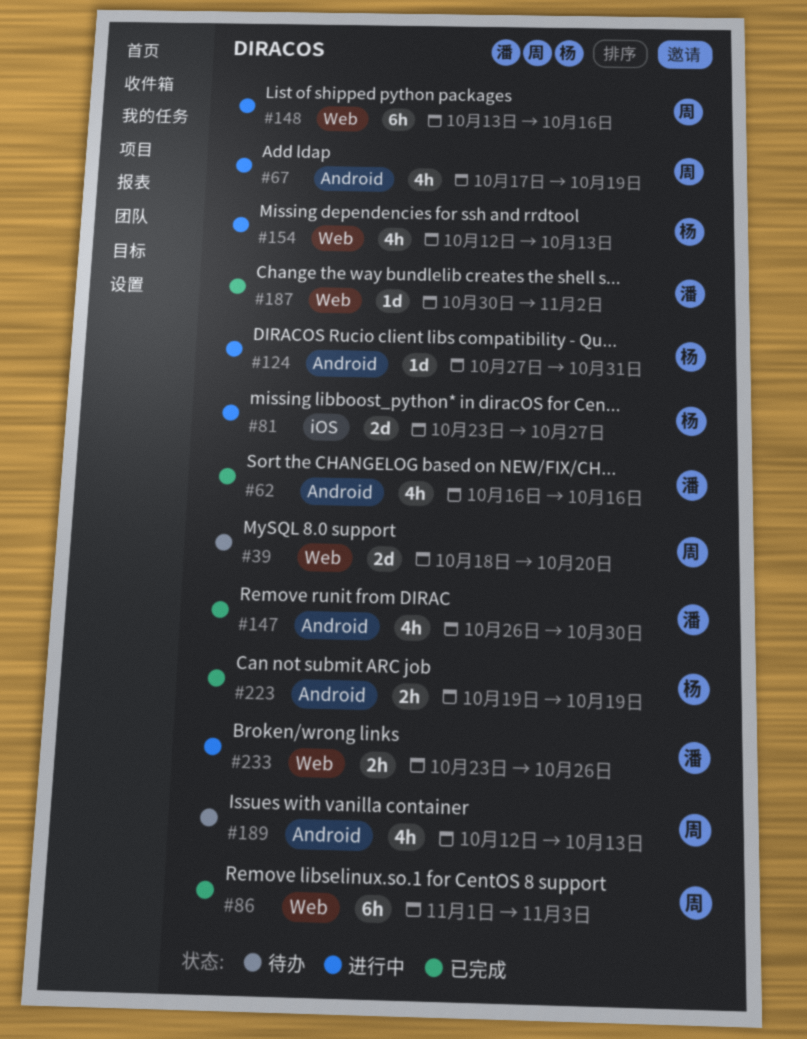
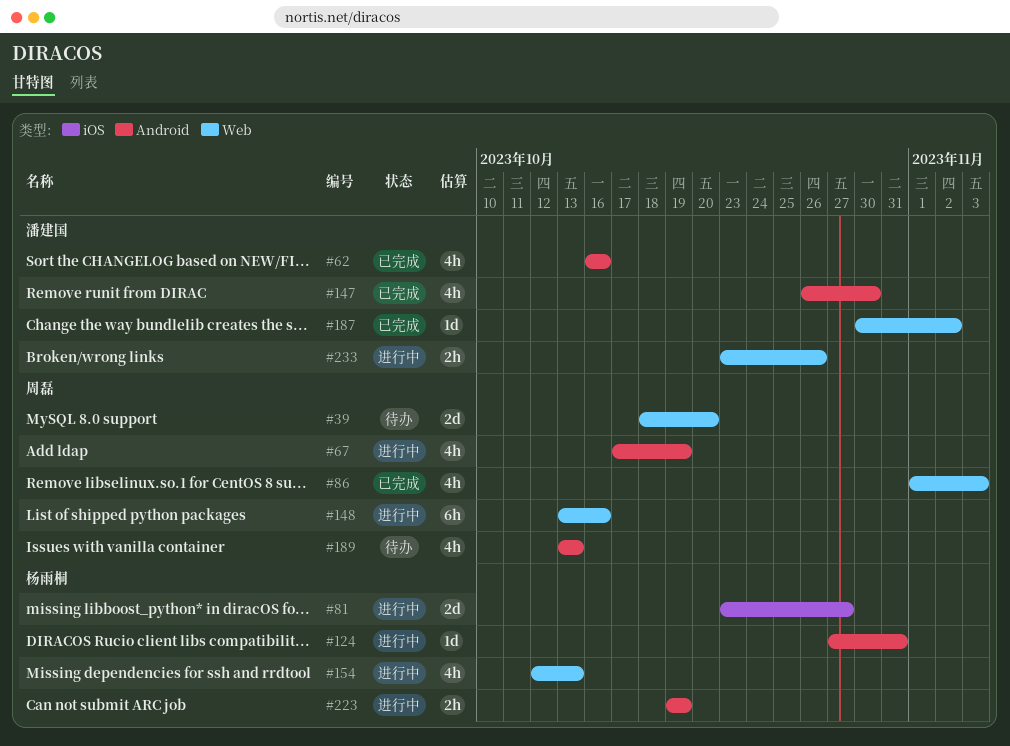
#86, estimate: 6h -> 4h
#189, start: Oct 12 -> Oct 13
#223, status: 已完成 -> 进行中

